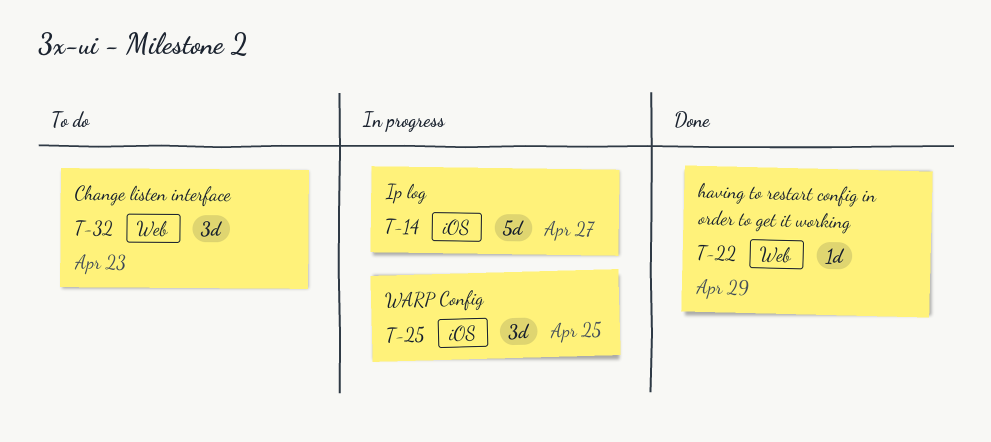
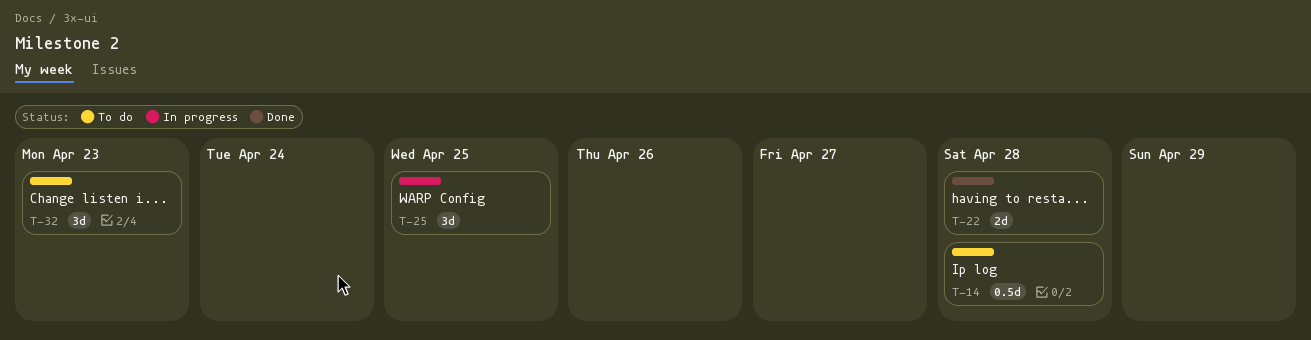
T-14, status: In progress -> To do
T-14, estimate: 5d -> 0.5d
T-14, due: Apr 27 -> Apr 28
T-22, estimate: 1d -> 2d
T-22, due: Apr 29 -> Apr 28

